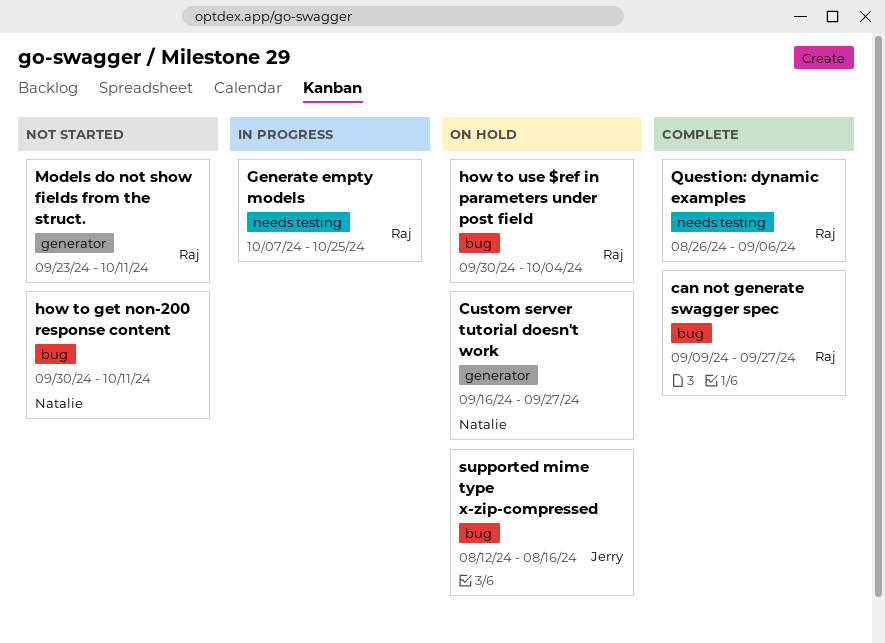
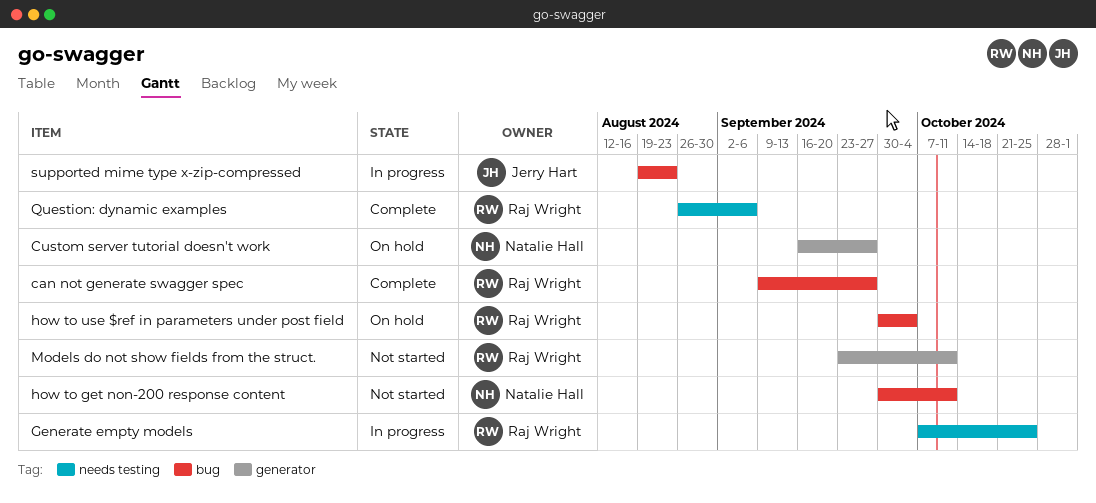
supported mime type x-zip-compressed, status: On hold -> In progress
supported mime type x-zip-compressed, start: Aug 12 -> Aug 19
supported mime type x-zip-compressed, due: Aug 16 -> Aug 23

